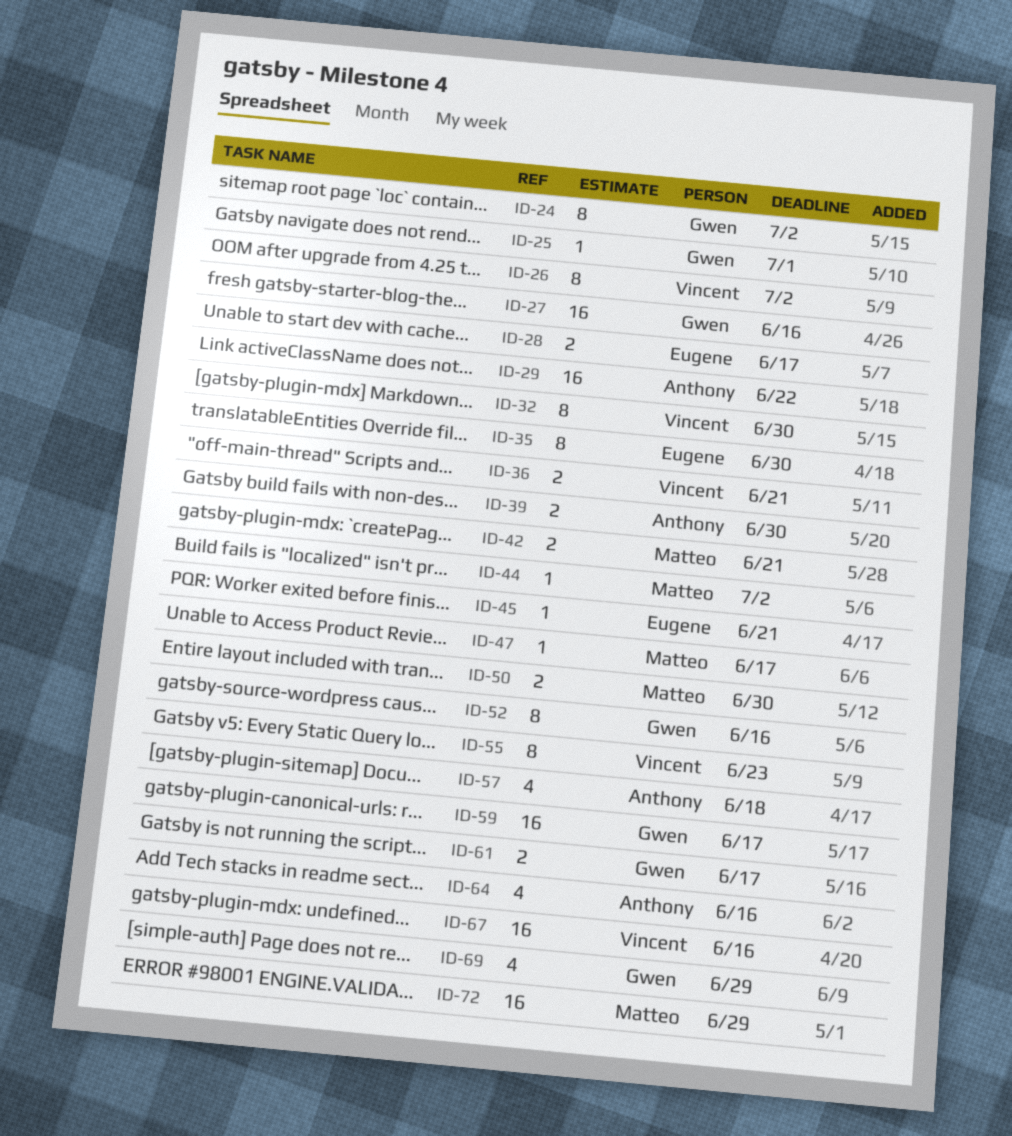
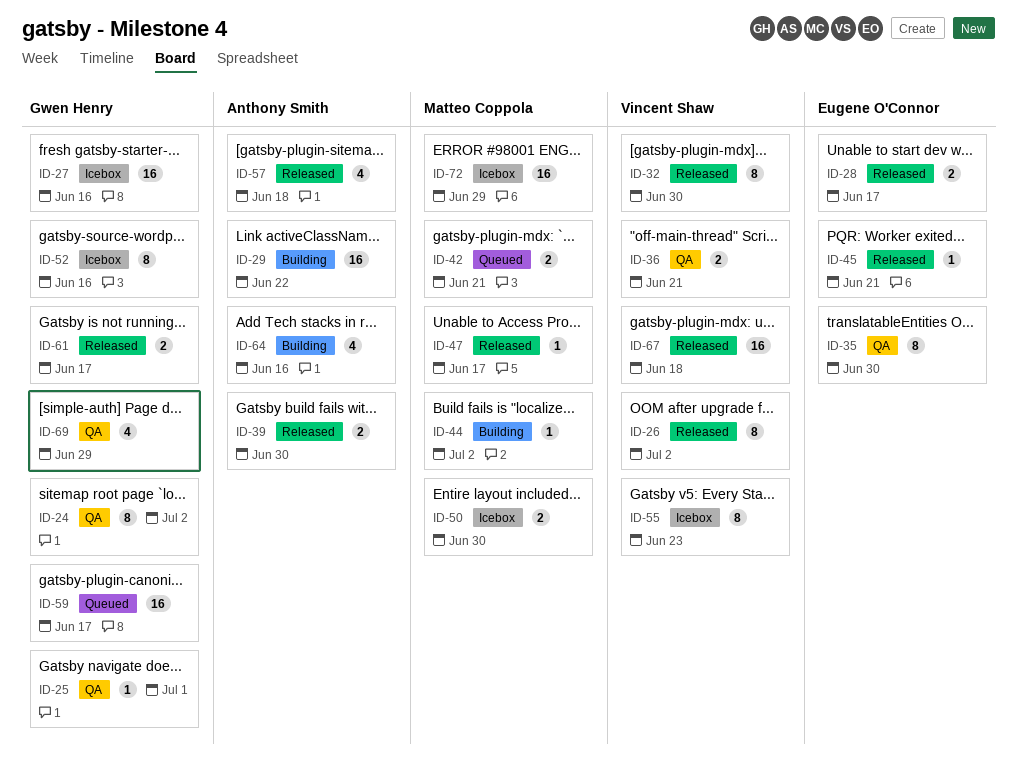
ID-67, due: Jun 16 -> Jun 18

